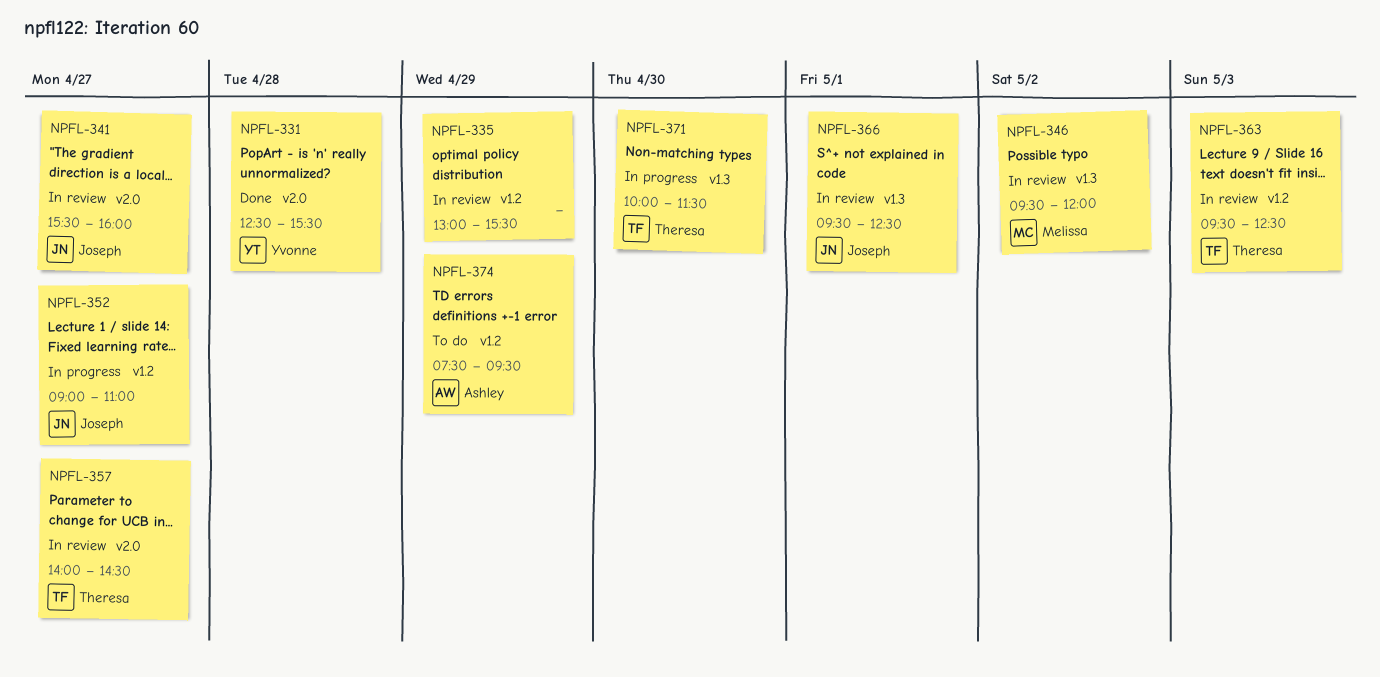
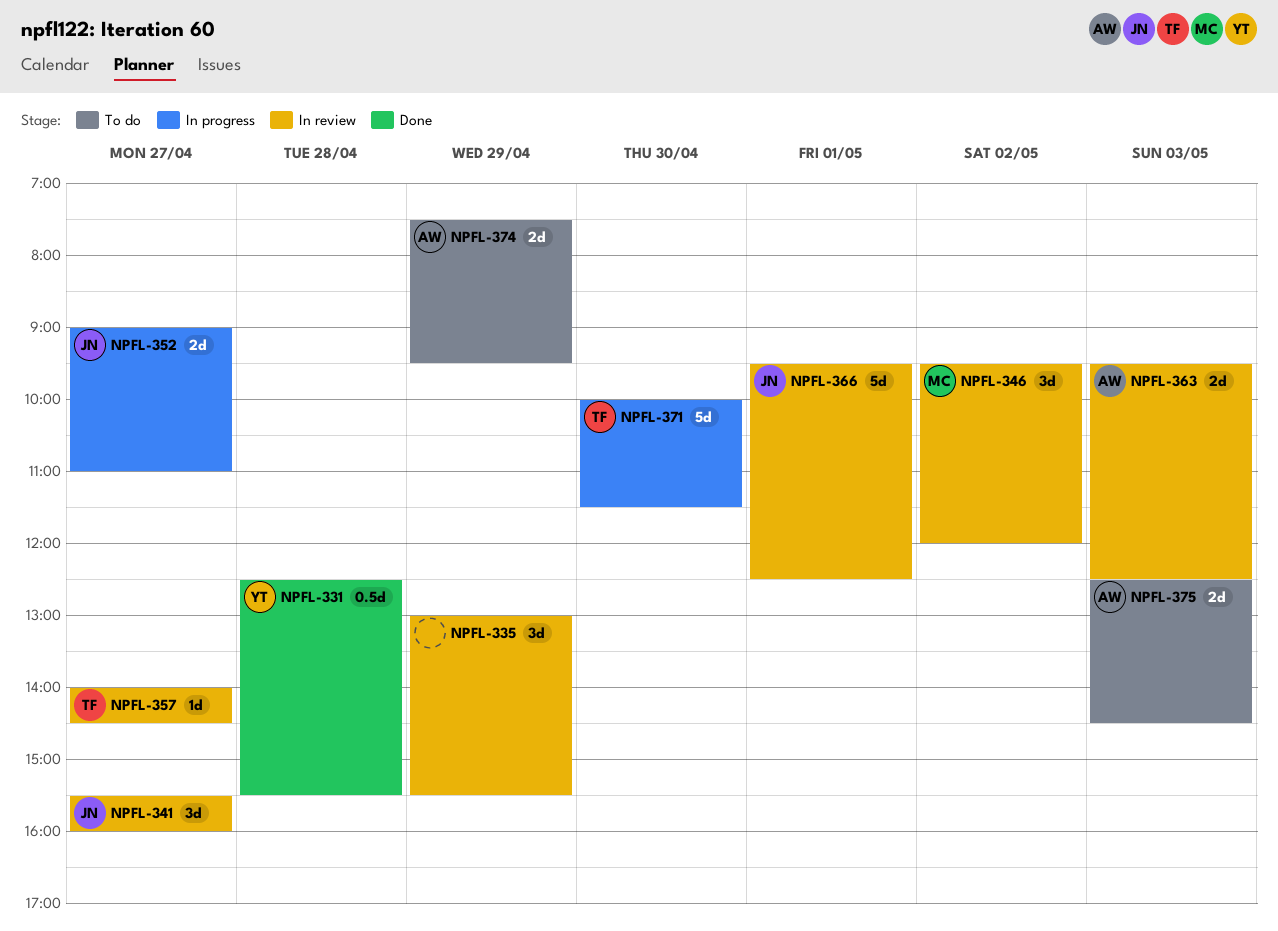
NPFL-363, owner: Theresa -> Ashley
NPFL-375: none -> present

